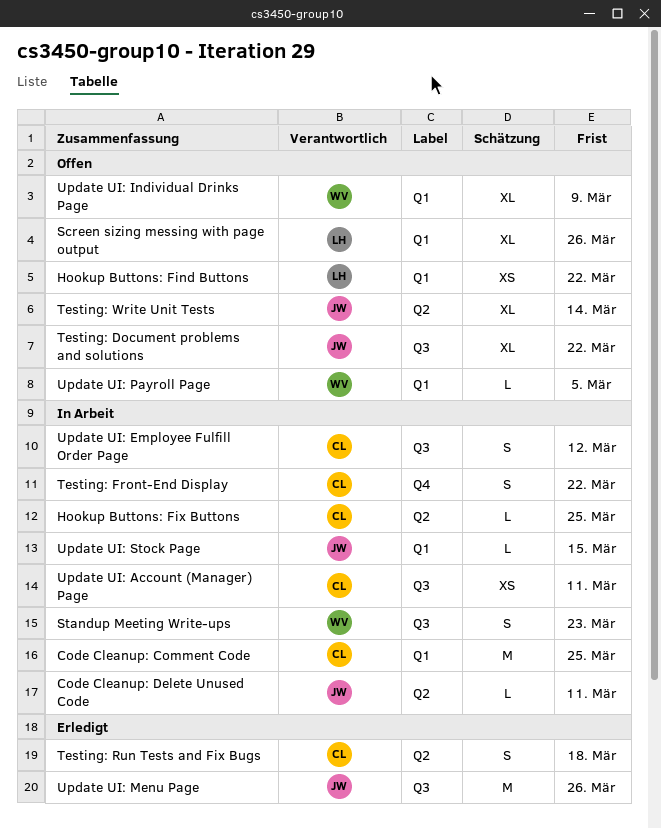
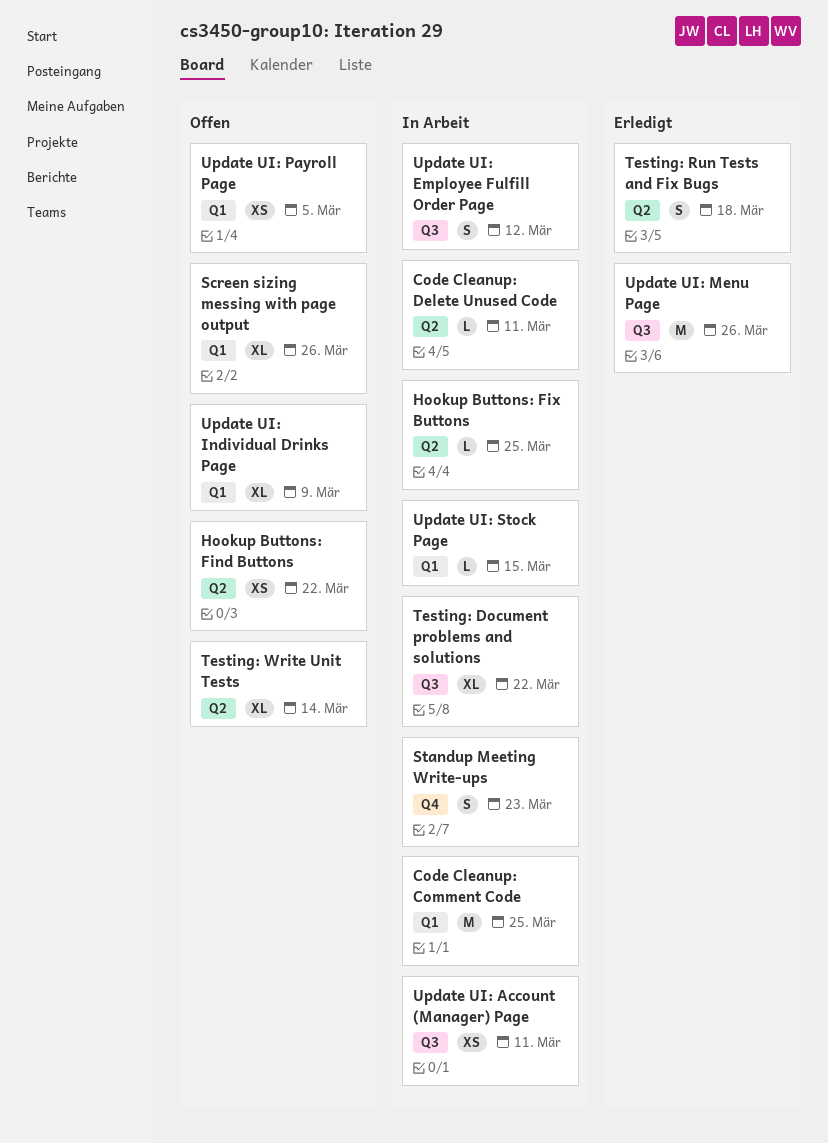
Hookup Buttons: Find Buttons, label: Q1 -> Q2
Standup Meeting Write-ups, label: Q3 -> Q4
Testing: Document problems and solutions, status: Offen -> In Arbeit
Testing: Front-End Display: present -> none
Update UI: Payroll Page, estimate: L -> XS

